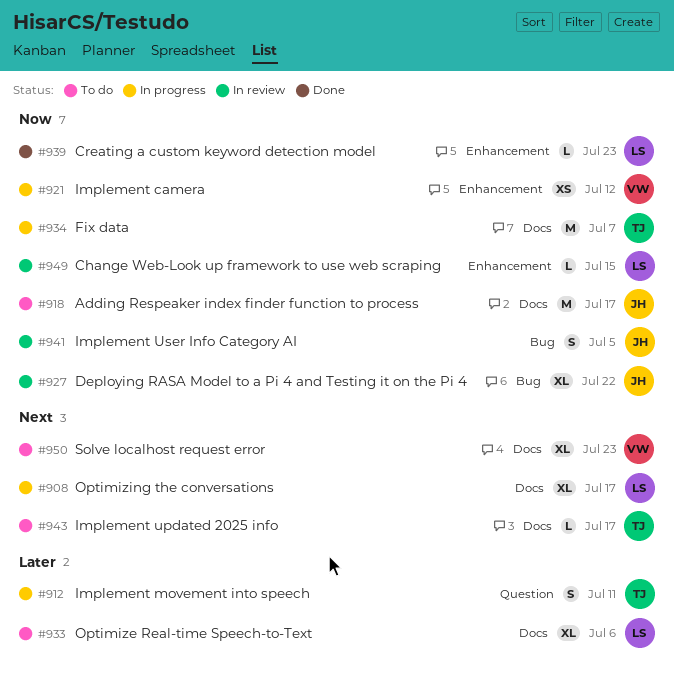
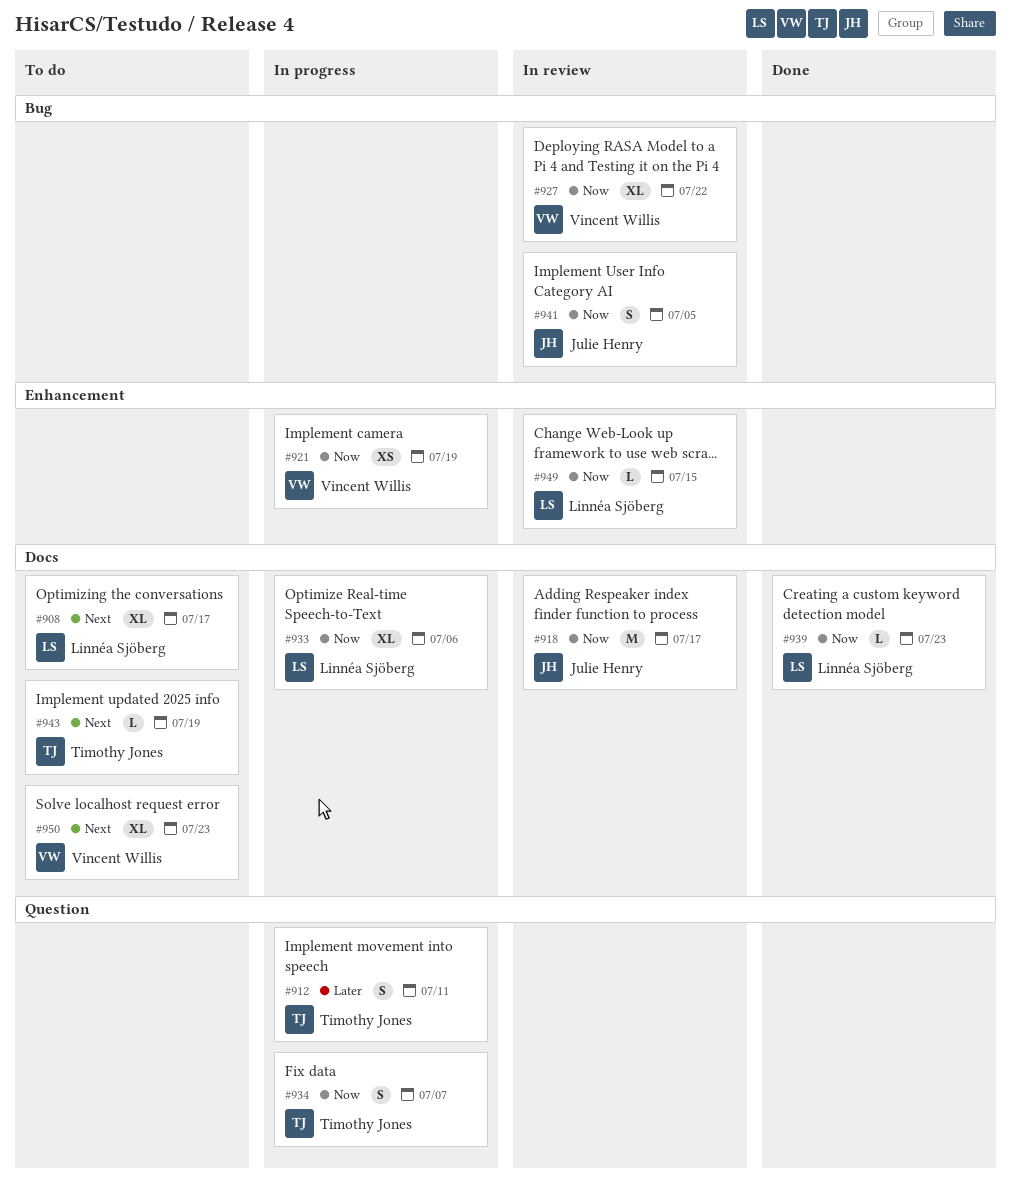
#908, status: In progress -> To do
#918, status: To do -> In review
#921, due: Jul 12 -> Jul 19
#927, owner: Julie Henry -> Vincent Willis
#933, status: To do -> In progress
#933, priority: Later -> Now
#934, label: Docs -> Question
#934, estimate: M -> S
#939, label: Enhancement -> Docs
#943, due: Jul 17 -> Jul 19

